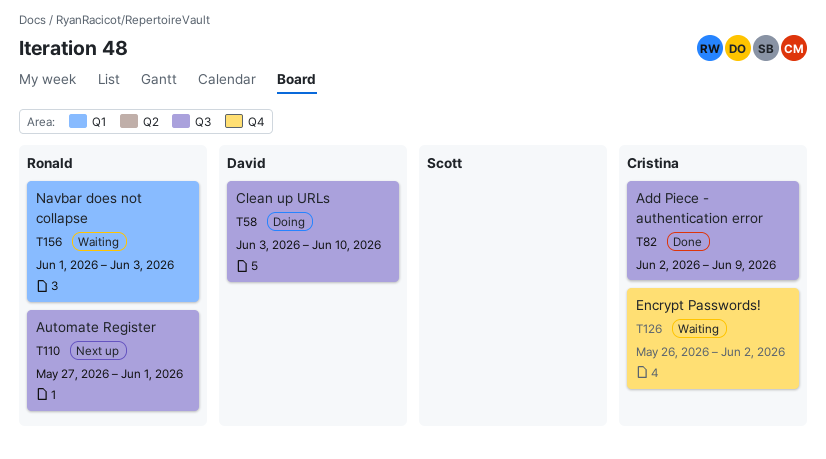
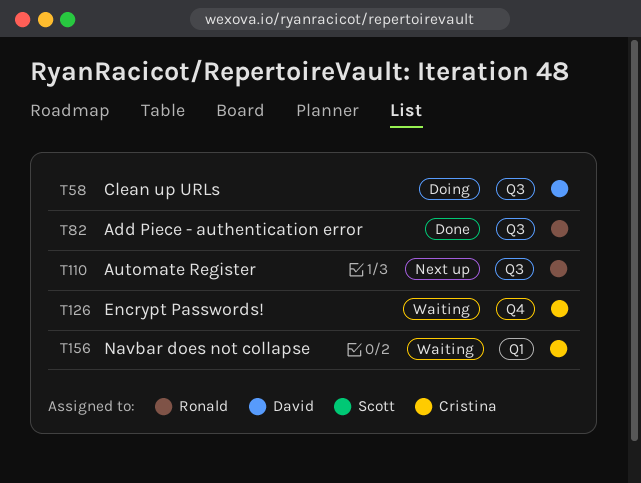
T82, owner: Cristina -> Ronald
T156, owner: Ronald -> Cristina

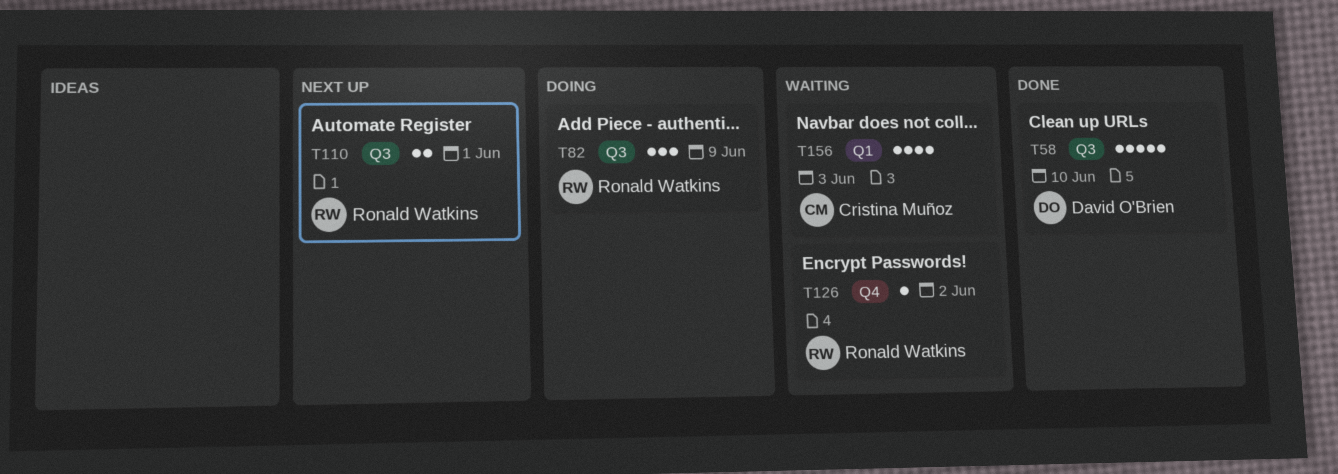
T58, status: Doing -> Done
T82, status: Done -> Doing
T126, owner: Cristina Muñoz -> Ronald Watkins

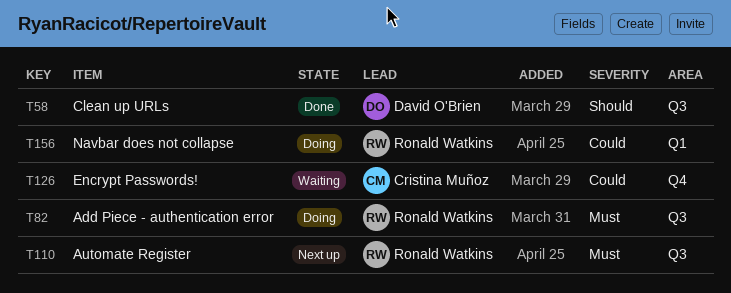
T126, owner: Ronald Watkins -> Cristina Muñoz
T156, status: Waiting -> Doing
T156, owner: Cristina Muñoz -> Ronald Watkins

